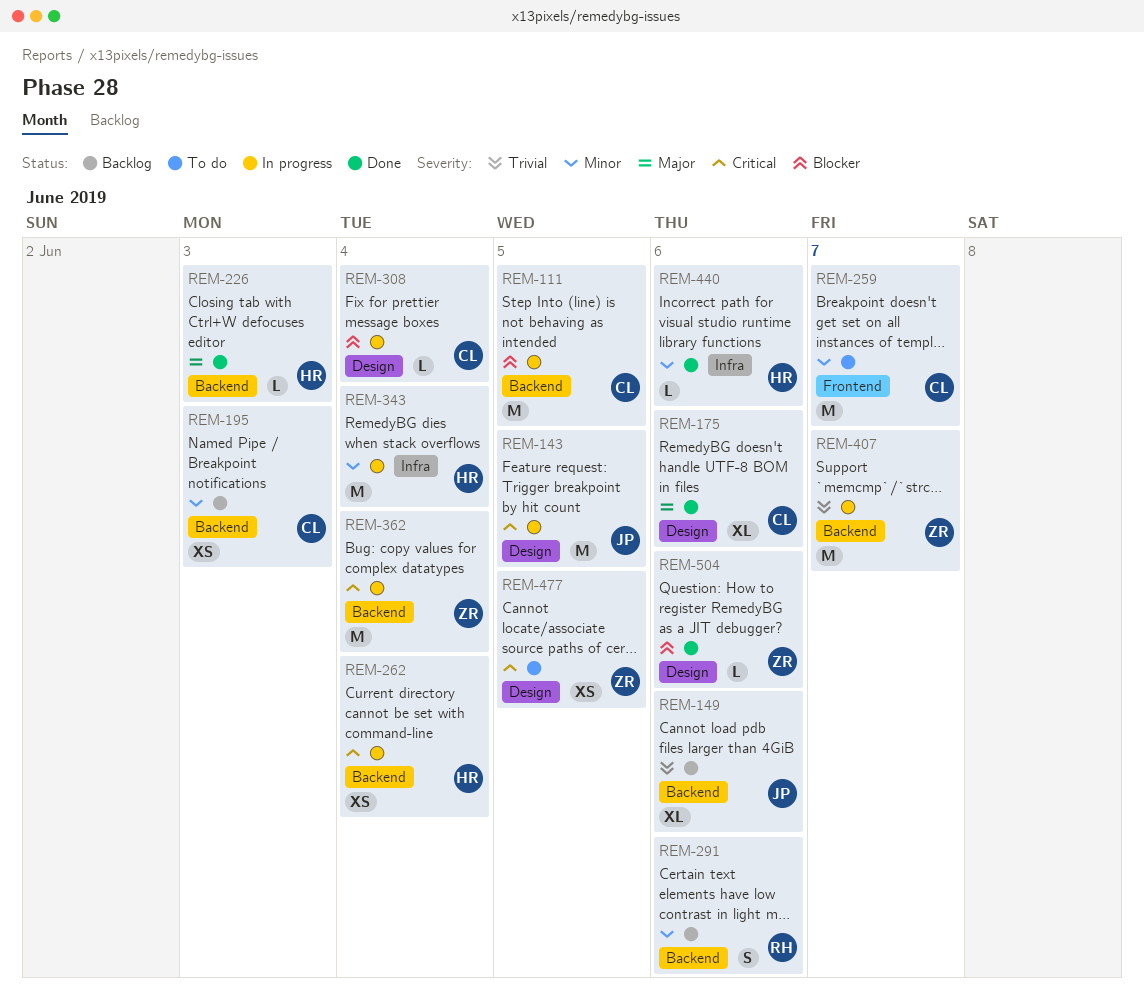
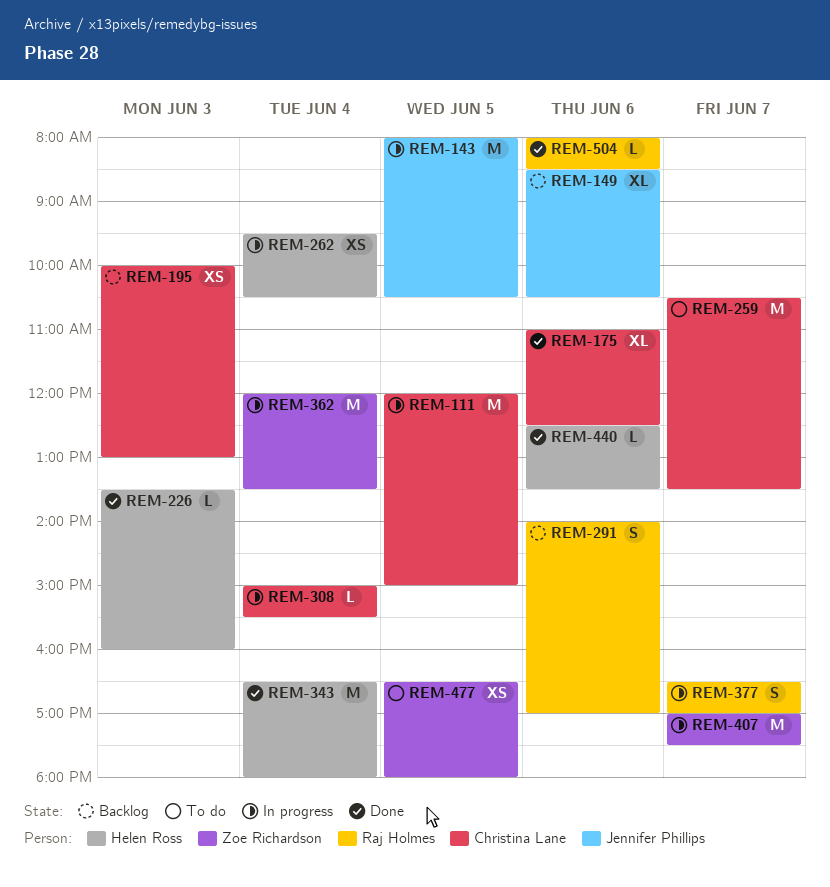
REM-343, status: In progress -> Done
REM-377: none -> present
REM-504, owner: Zoe Richardson -> Raj Holmes

